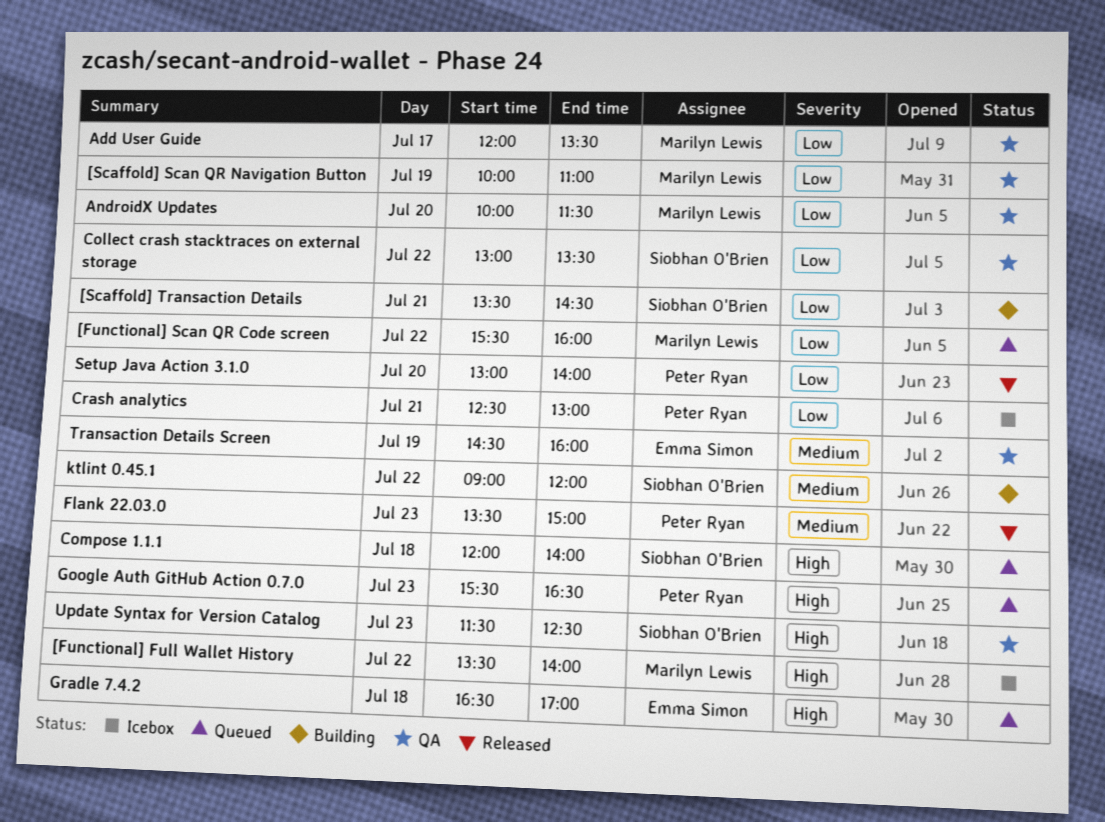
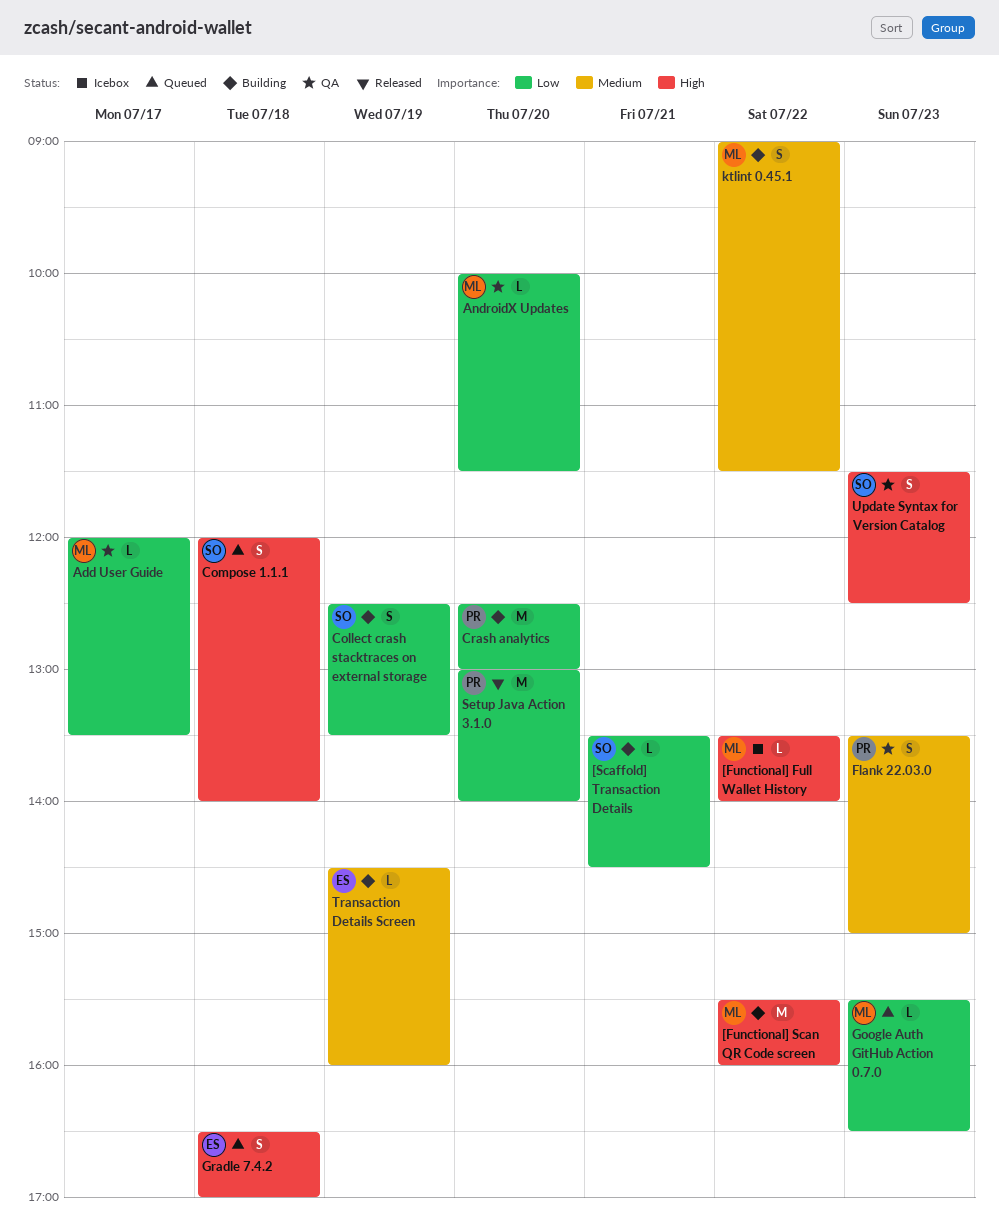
[Functional] Scan QR Code screen, status: Queued -> Building
[Functional] Scan QR Code screen, priority: Low -> High
[Scaffold] Scan QR Navigation Button: present -> none
Collect crash stacktraces on external storage, status: QA -> Building
Collect crash stacktraces on external storage, day: Jul 22 -> Jul 19
Collect crash stacktraces on external storage, begins: 13:00 -> 12:30
Crash analytics, status: Icebox -> Building
Crash analytics, day: Jul 21 -> Jul 20
Flank 22.03.0, status: Released -> QA
Google Auth GitHub Action 0.7.0, owner: Peter Ryan -> Marilyn Lewis
Google Auth GitHub Action 0.7.0, priority: High -> Low
ktlint 0.45.1, owner: Siobhan O'Brien -> Marilyn Lewis
ktlint 0.45.1, ends: 12:00 -> 11:30
Transaction Details Screen, status: QA -> Building

